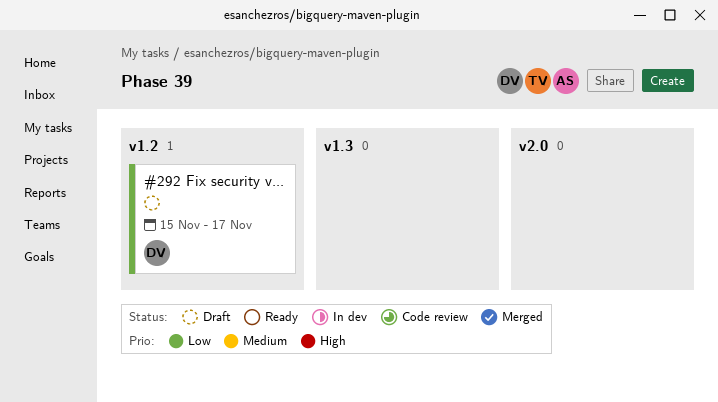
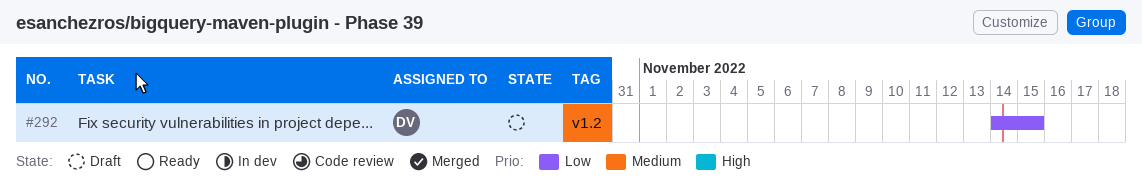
#292, start: Nov 15 -> Nov 14
#292, due: Nov 17 -> Nov 15

